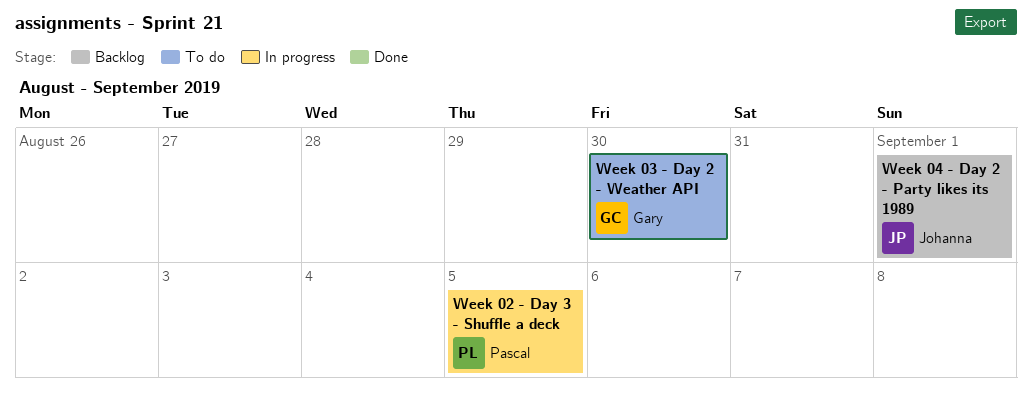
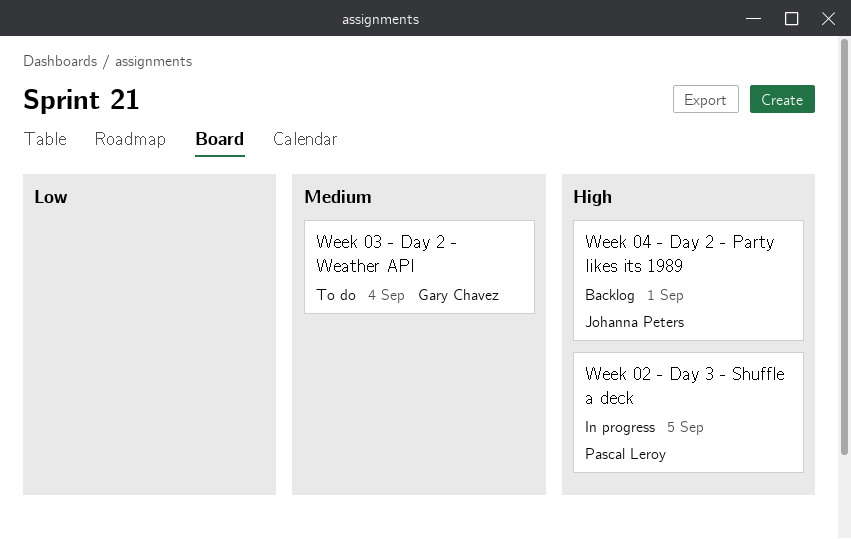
Week 03 - Day 2 - Weather API, due: Aug 30 -> Sep 4

